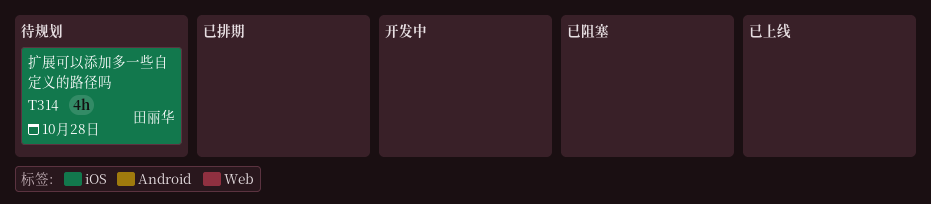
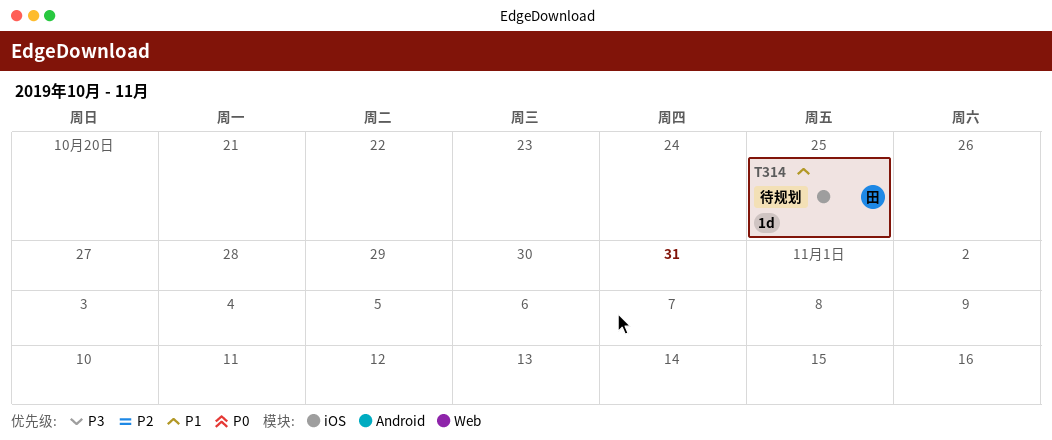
T314, estimate: 4h -> 1d
T314, due: Oct 28 -> Oct 25

